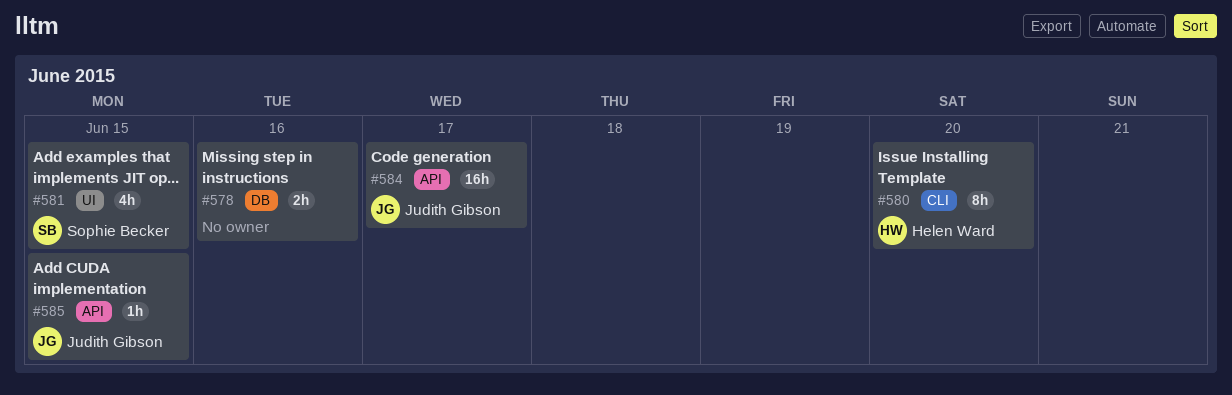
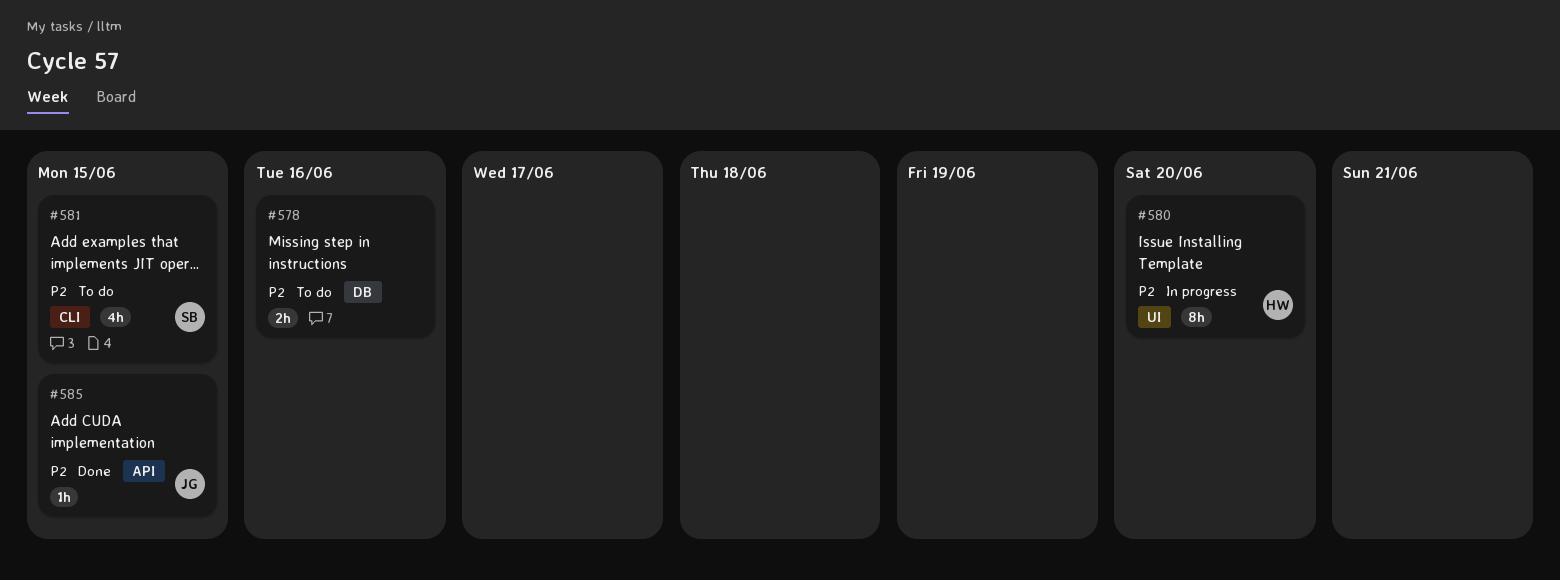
#580, label: CLI -> UI
#581, label: UI -> CLI
#584: present -> none

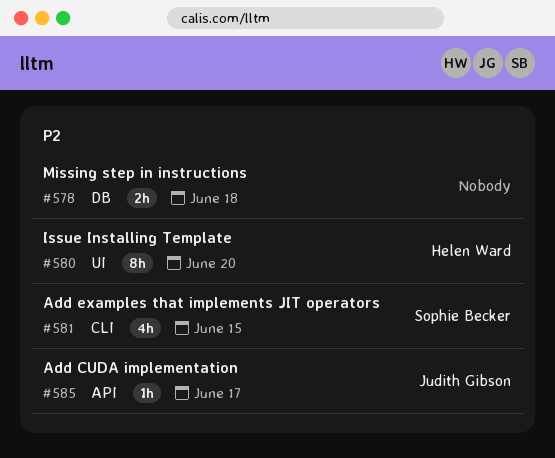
#578, due: Jun 16 -> Jun 18
#585, due: Jun 15 -> Jun 17

